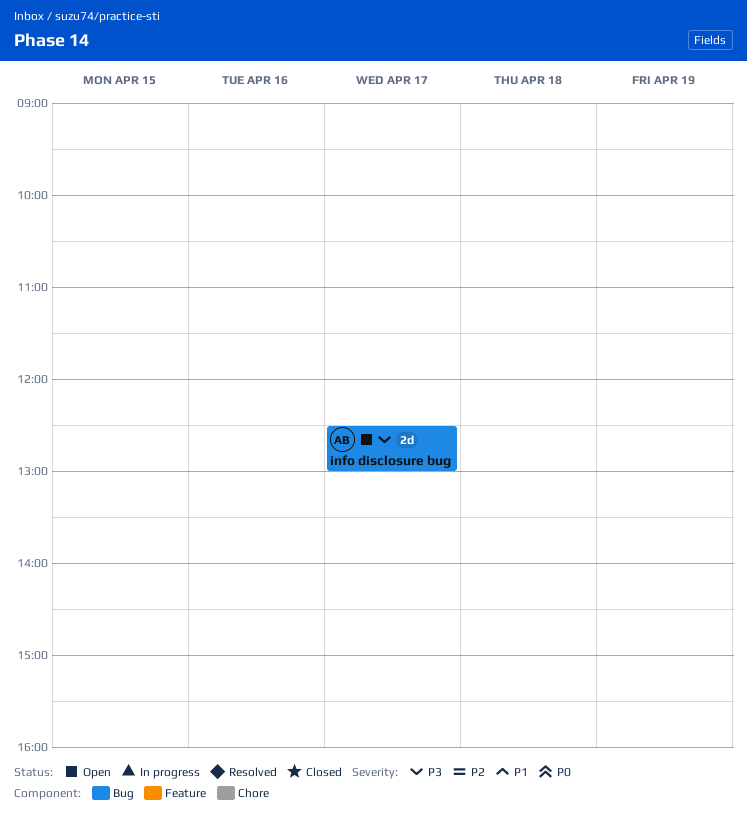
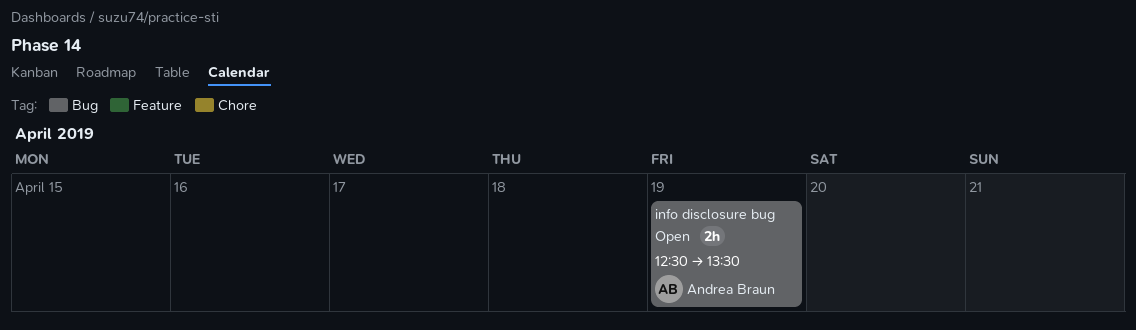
info disclosure bug, estimate: 2d -> 2h
info disclosure bug, day: Apr 17 -> Apr 19
info disclosure bug, ends: 13:00 -> 13:30

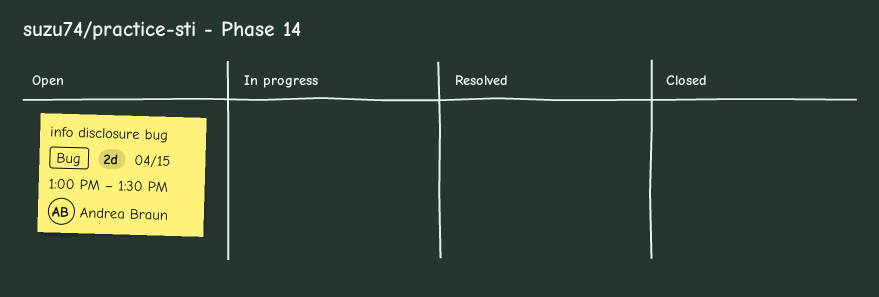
info disclosure bug, estimate: 2h -> 2d
info disclosure bug, day: Apr 19 -> Apr 15
info disclosure bug, begins: 12:30 -> 13:00

